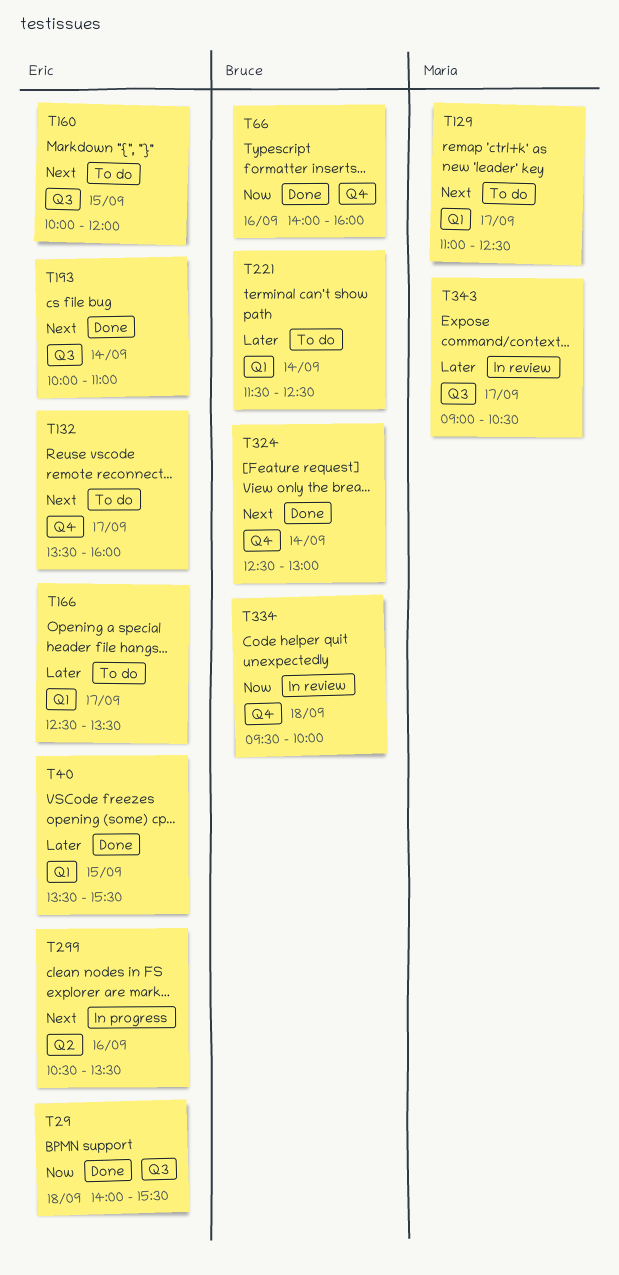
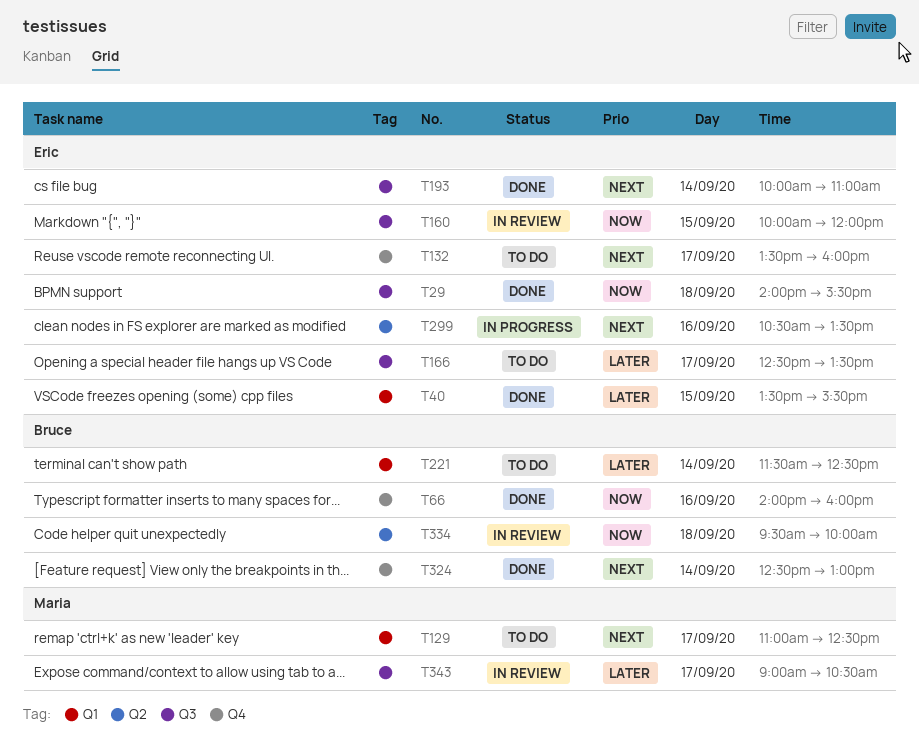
T160, status: To do -> In review
T160, priority: Next -> Now
T166, label: Q1 -> Q3
T334, label: Q4 -> Q2

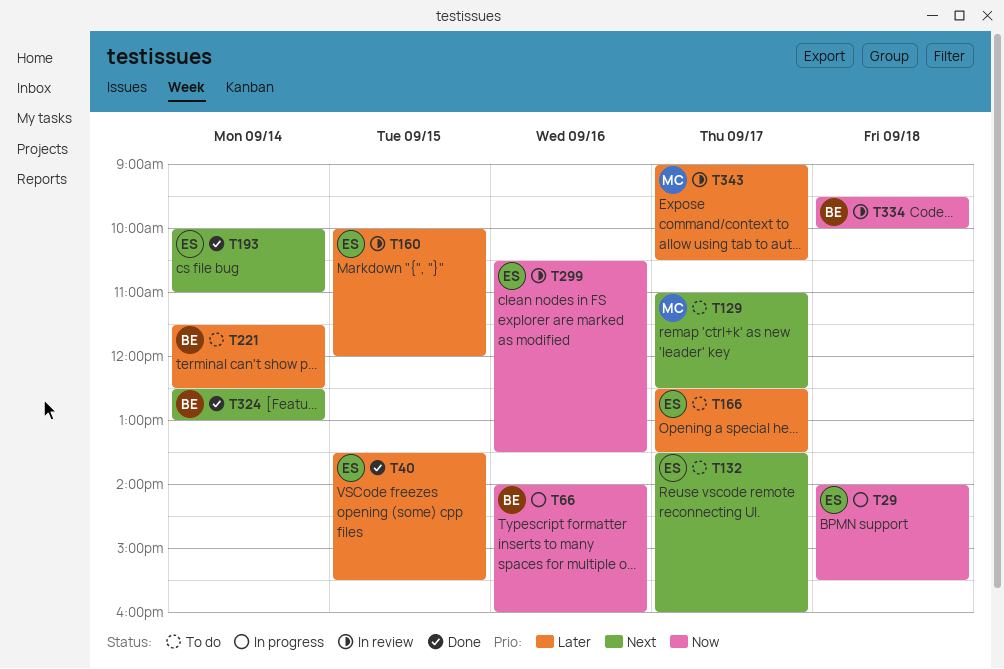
T29, status: Done -> In progress
T66, status: Done -> In progress
T160, priority: Now -> Later
T299, status: In progress -> In review
T299, priority: Next -> Now

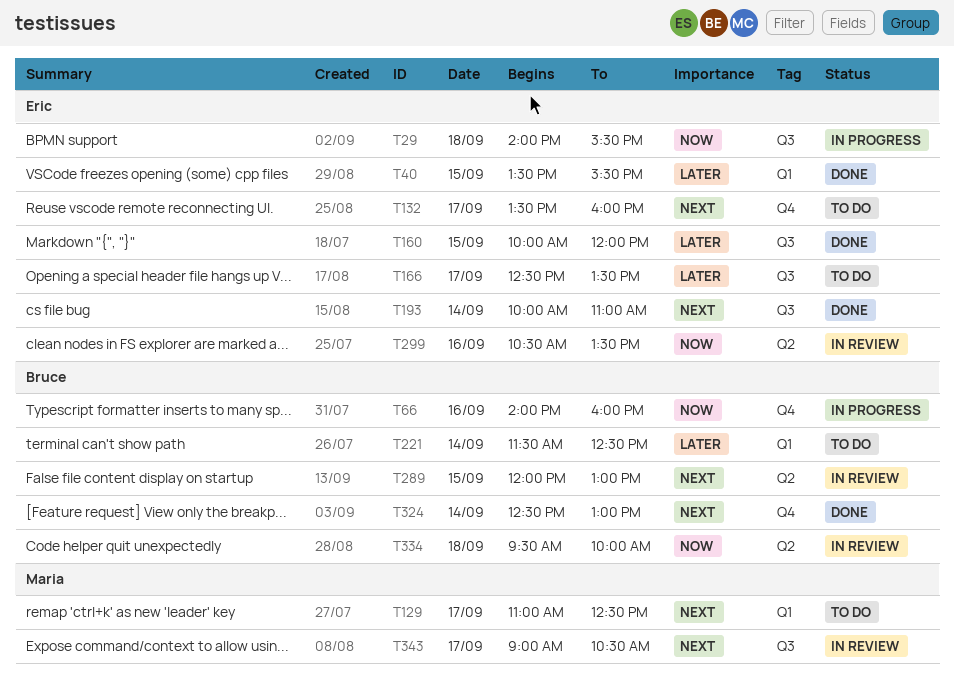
T160, status: In review -> Done
T289: none -> present
T343, priority: Later -> Next

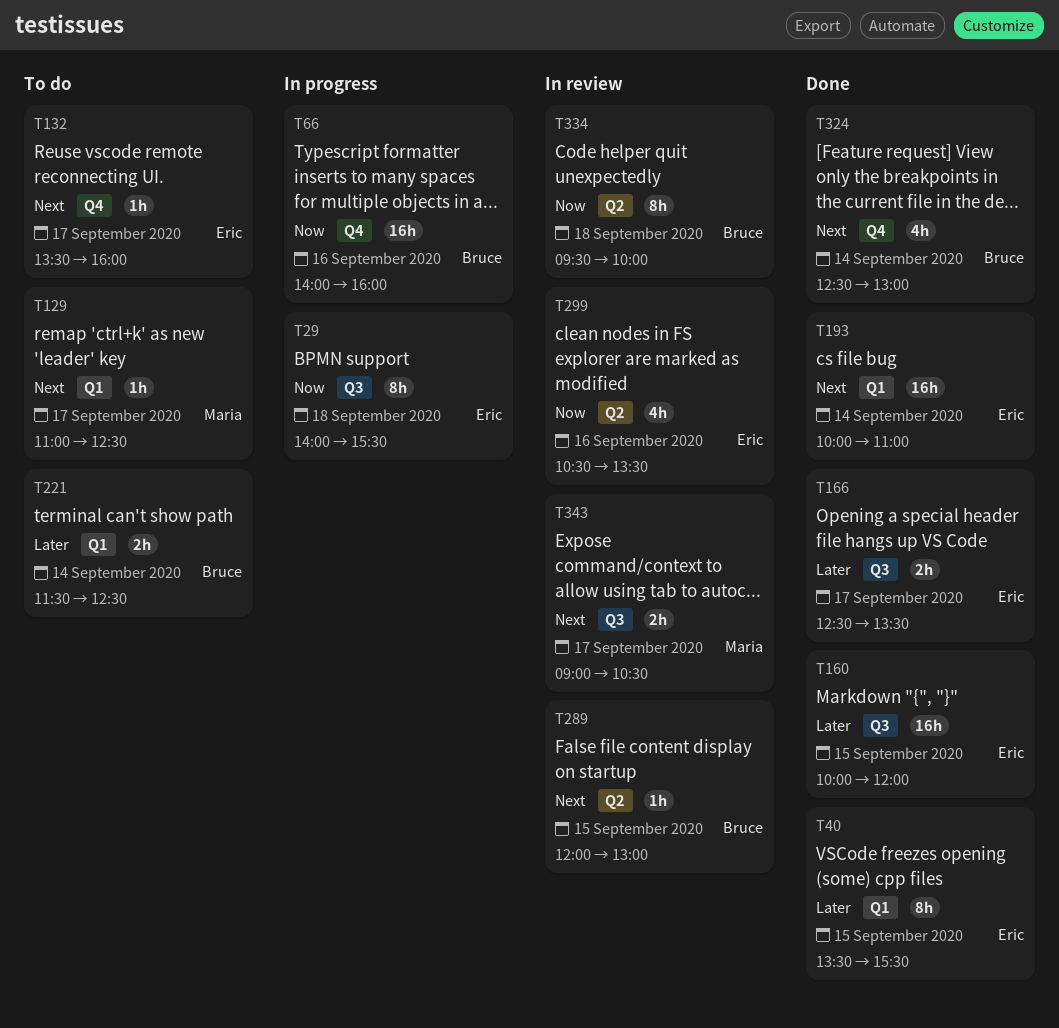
T166, status: To do -> Done
T193, label: Q3 -> Q1

